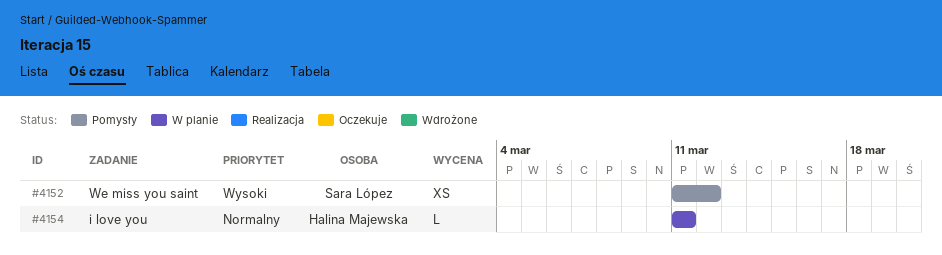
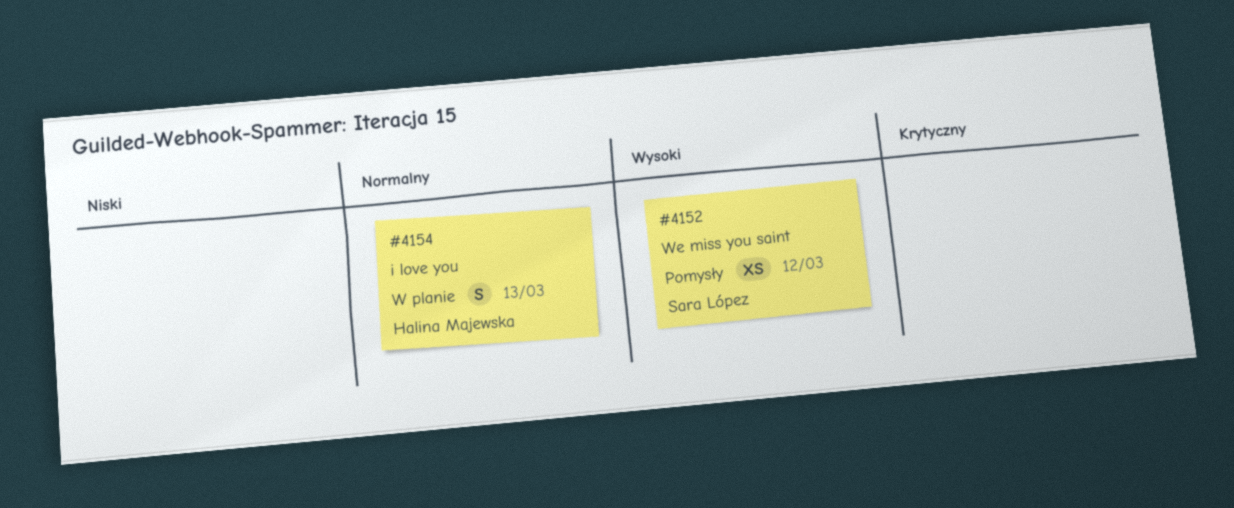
#4154, estimate: L -> S
#4154, due: Mar 11 -> Mar 13

